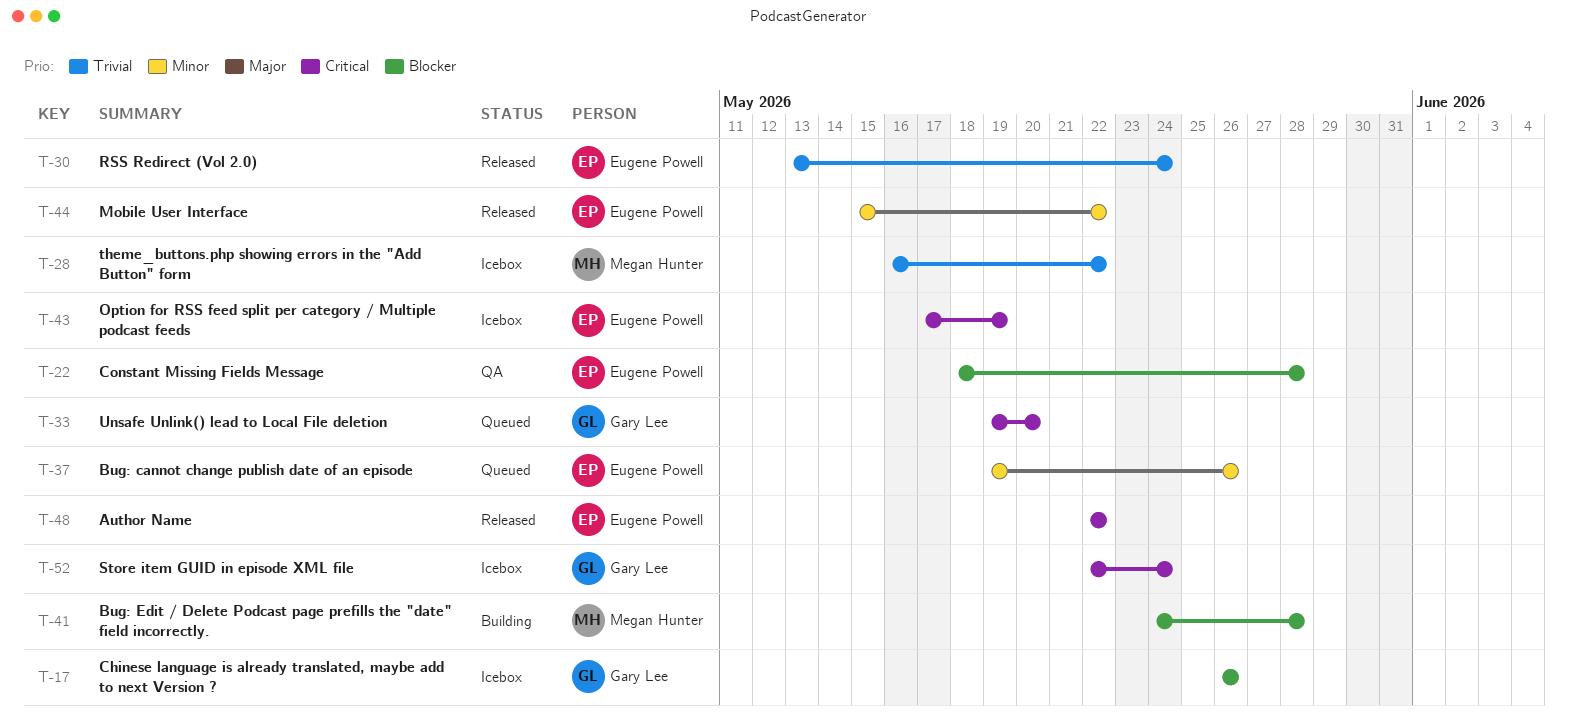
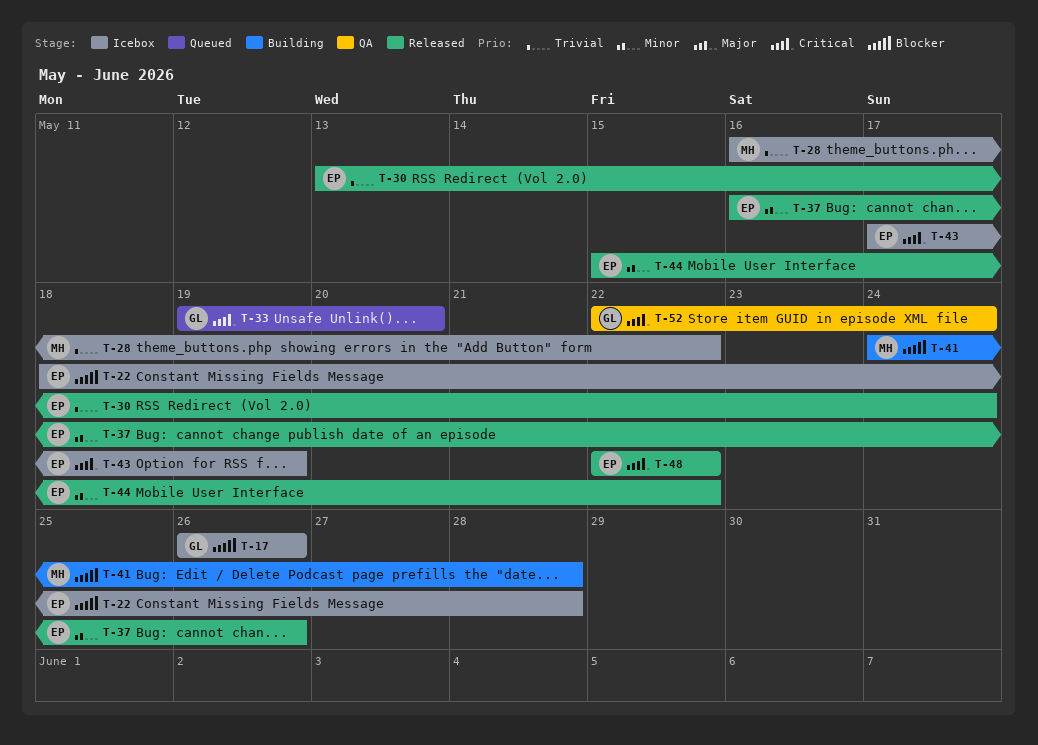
T-22, status: QA -> Icebox
T-37, status: Queued -> Released
T-37, start: May 19 -> May 16
T-52, status: Icebox -> QA

